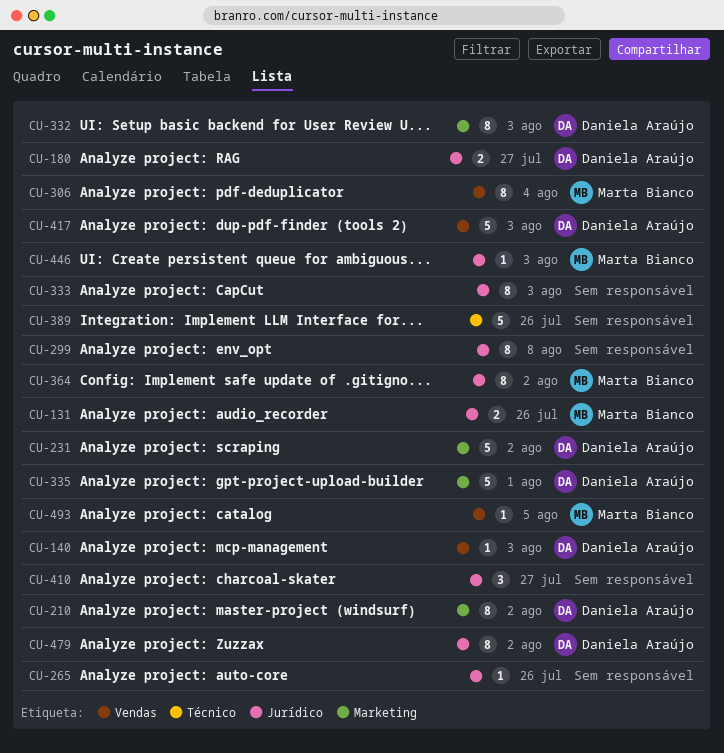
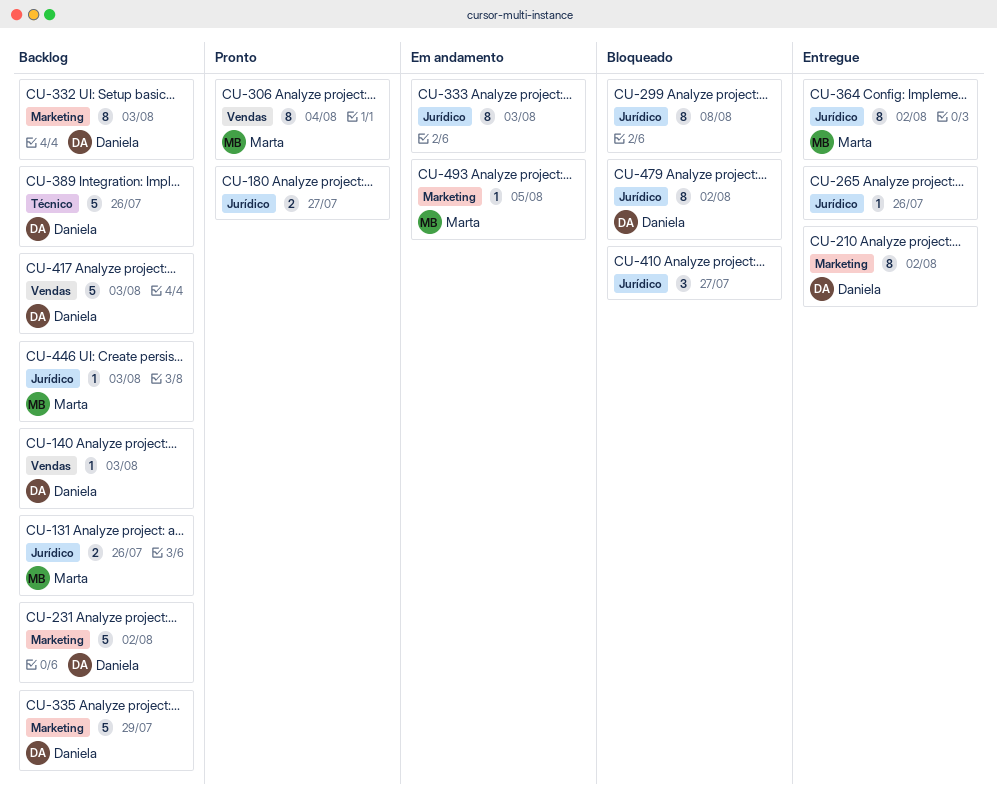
CU-180, owner: Daniela Araújo -> none
CU-335, due: Aug 1 -> Jul 29
CU-389, owner: none -> Daniela Araújo
CU-493, label: Vendas -> Marketing

